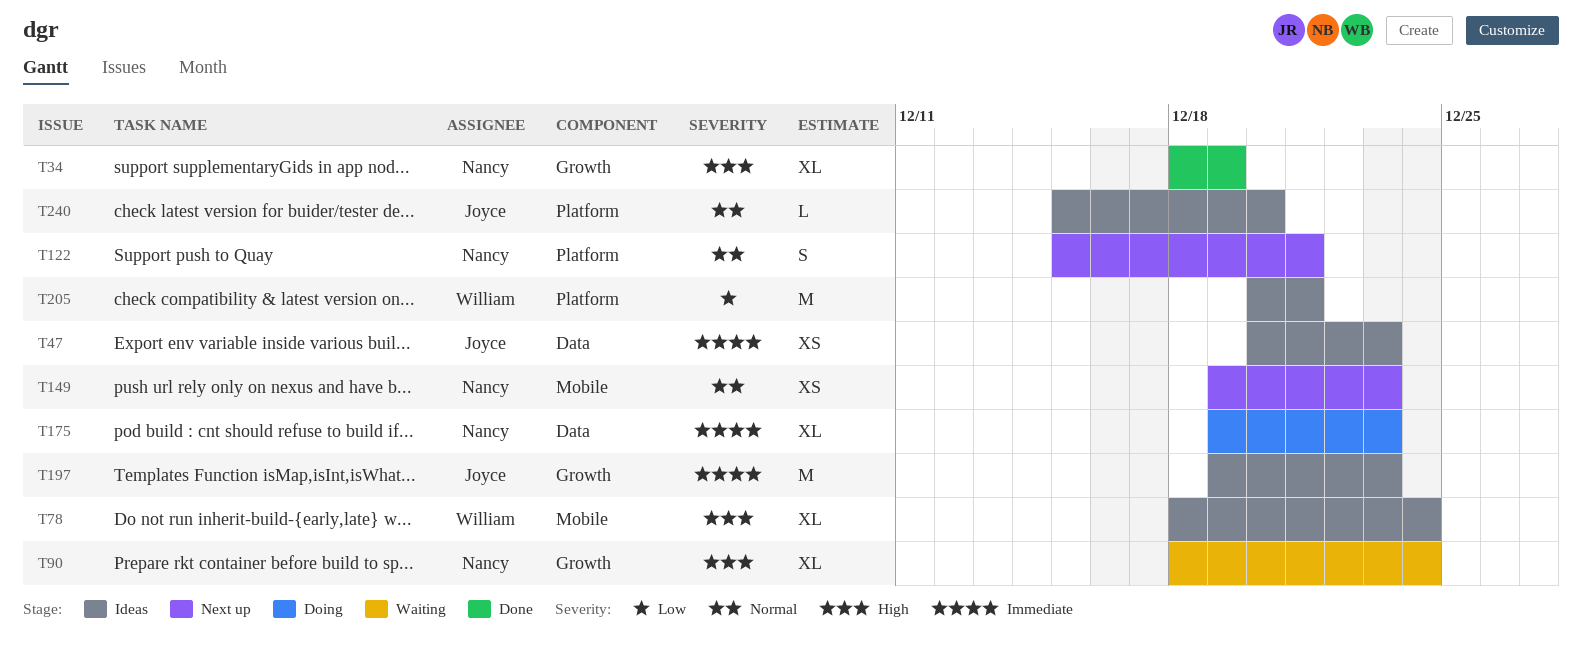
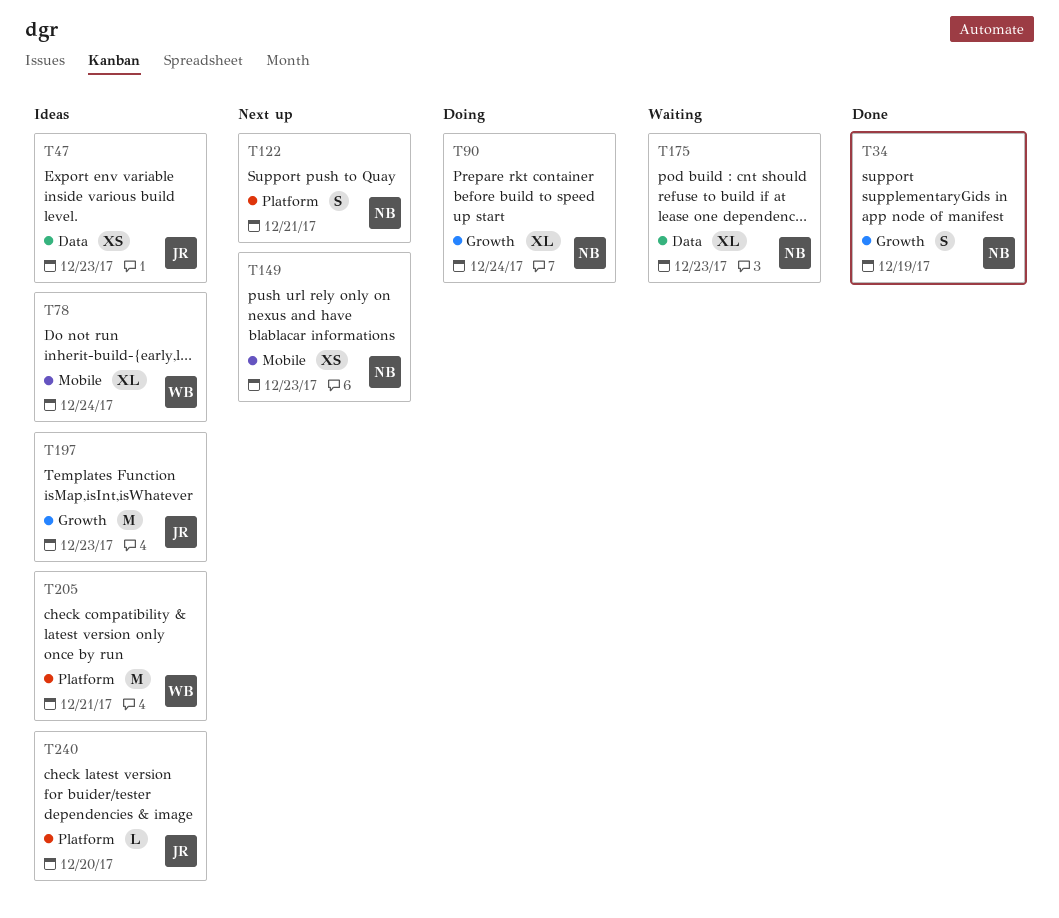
T34, estimate: XL -> S
T90, status: Waiting -> Doing
T175, status: Doing -> Waiting

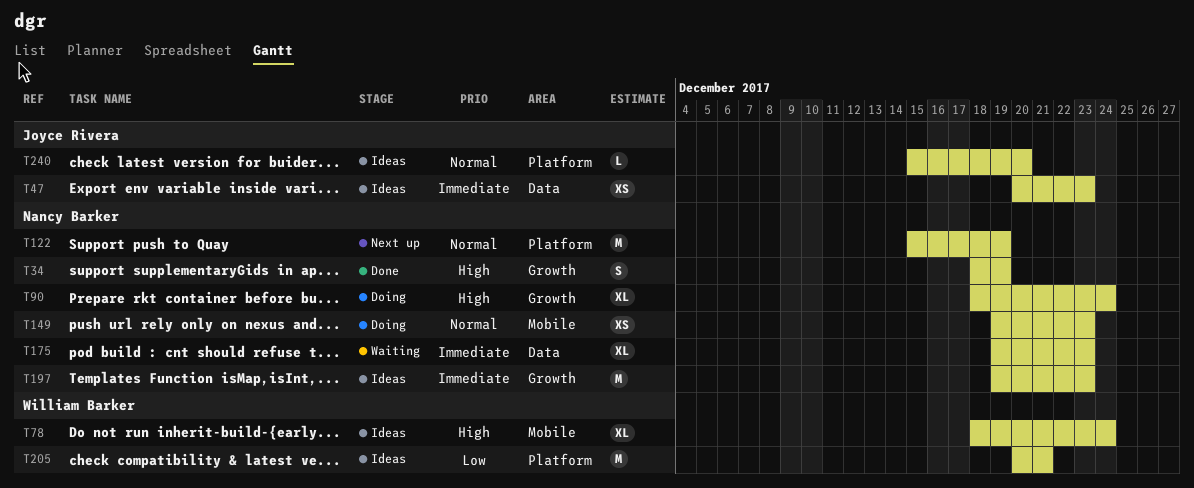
T122, estimate: S -> M
T122, due: Dec 21 -> Dec 19
T149, status: Next up -> Doing
T197, owner: Joyce Rivera -> Nancy Barker

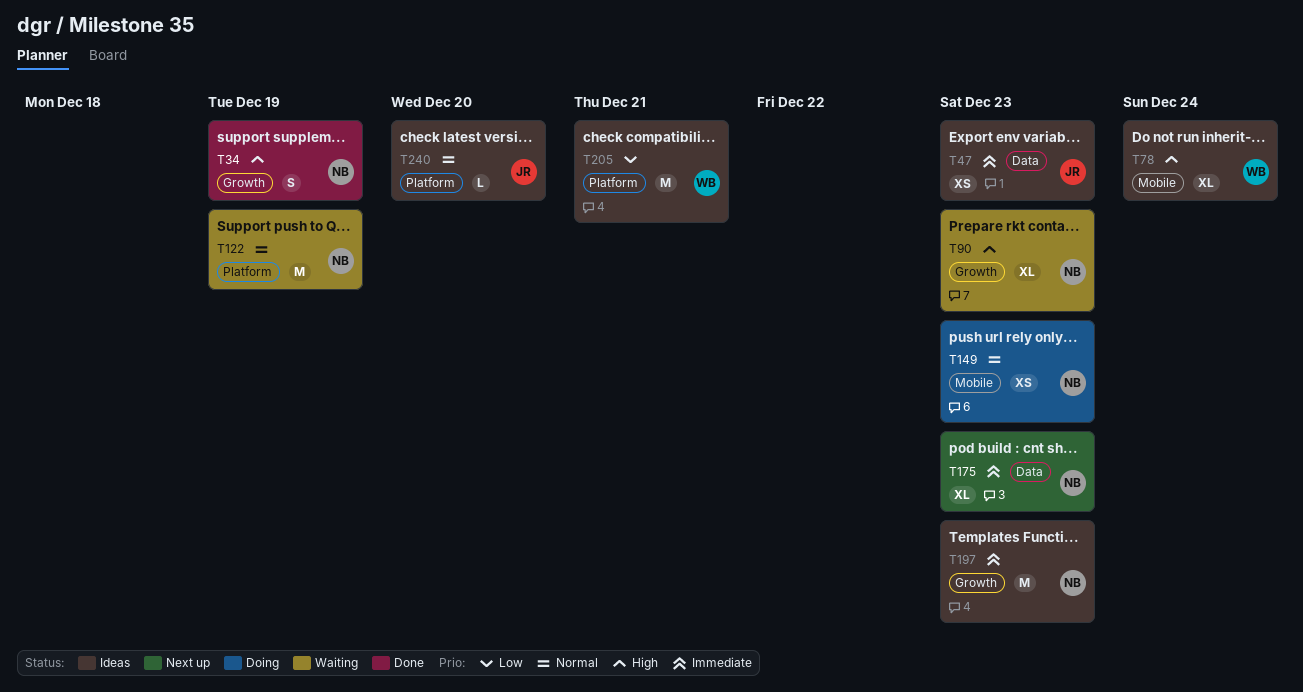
T90, status: Doing -> Waiting
T90, due: Dec 24 -> Dec 23
T122, status: Next up -> Waiting
T175, status: Waiting -> Next up

